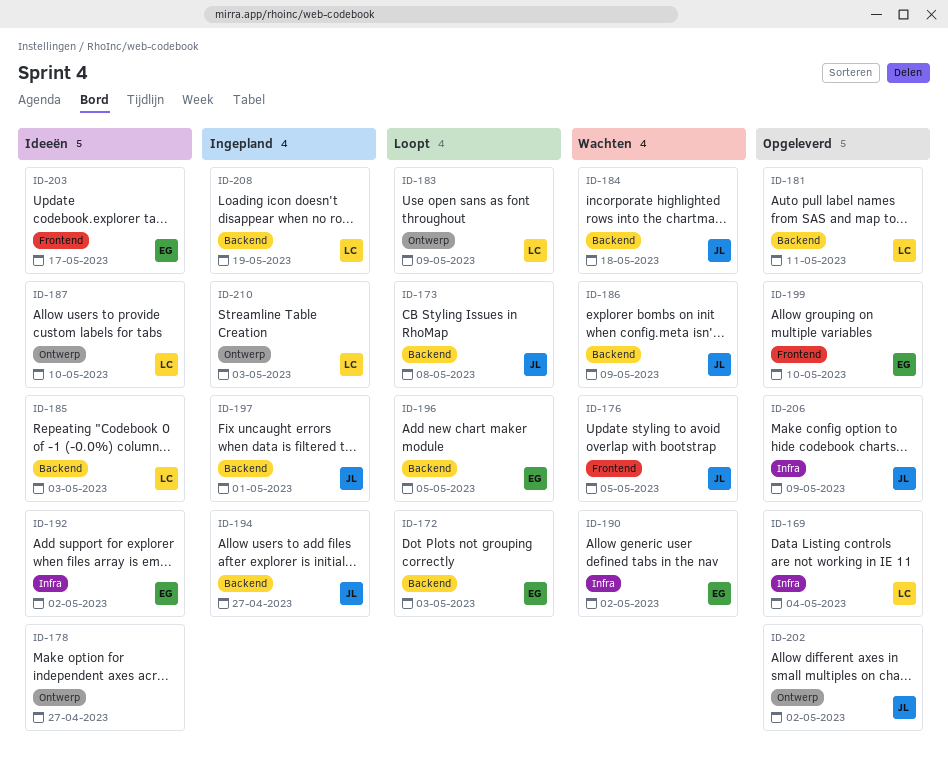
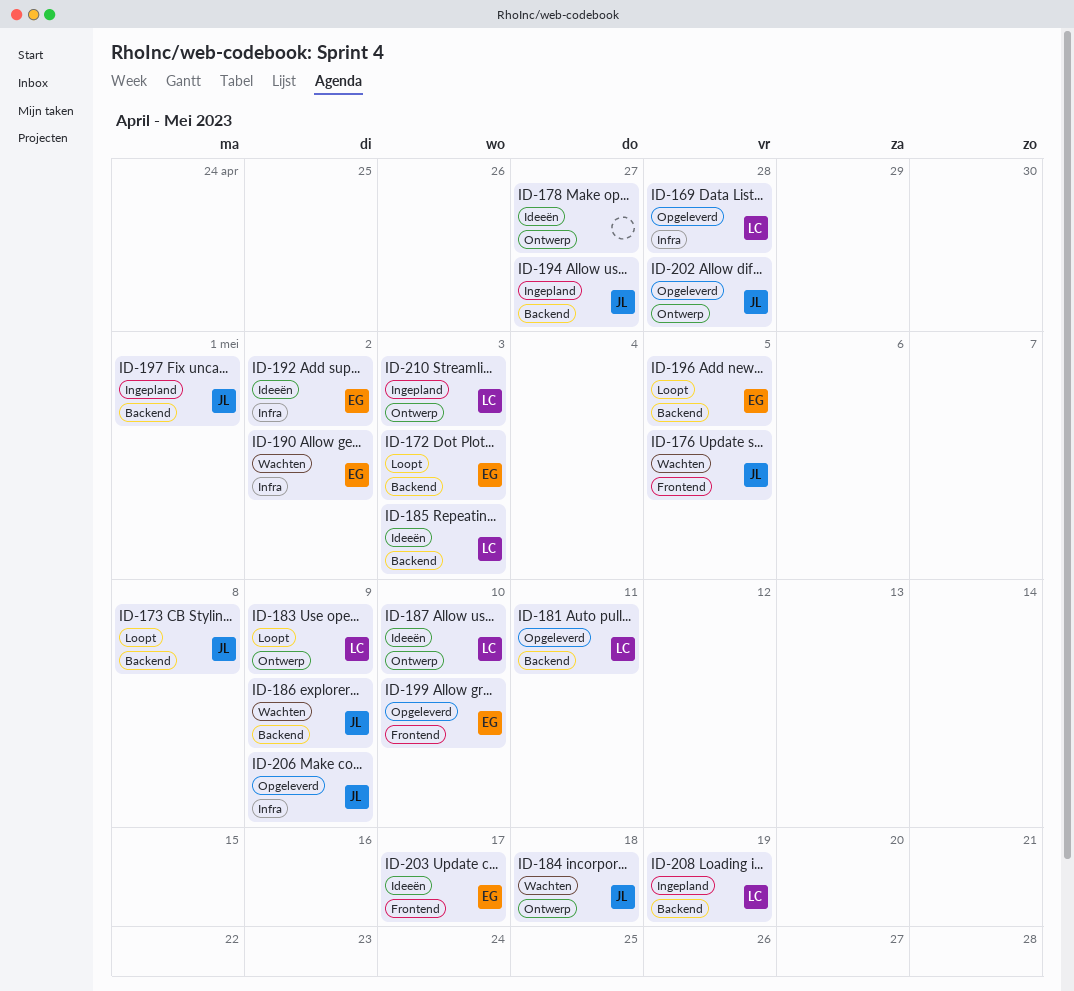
ID-169, due: May 4 -> Apr 28
ID-184, label: Backend -> Ontwerp
ID-202, due: May 2 -> Apr 28

